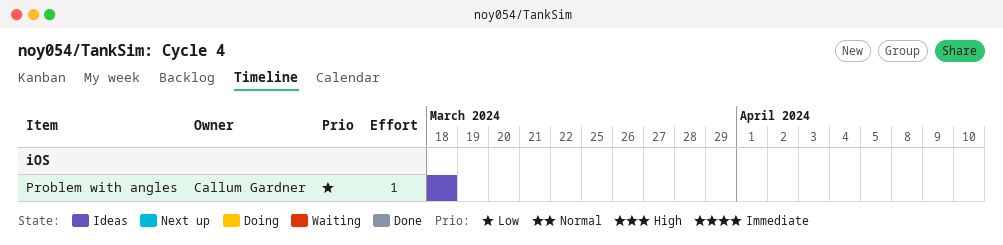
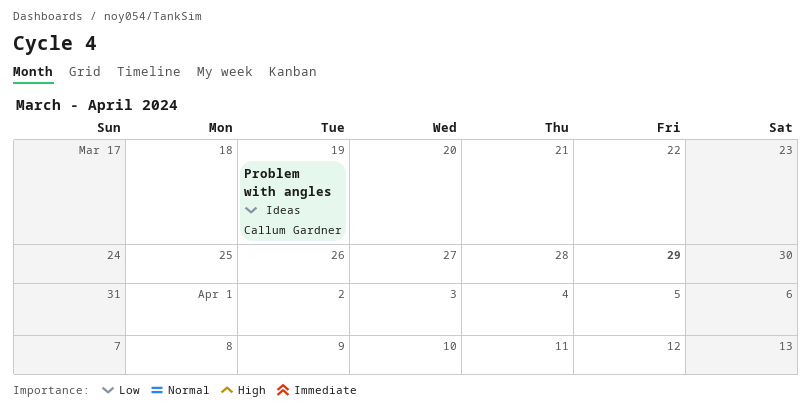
Problem with angles, due: Mar 18 -> Mar 19

